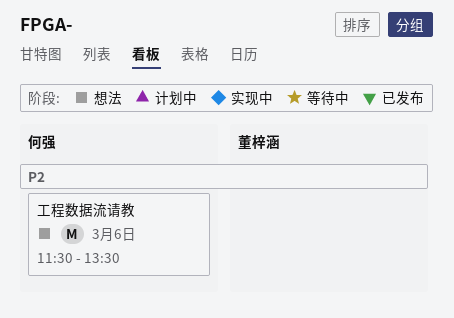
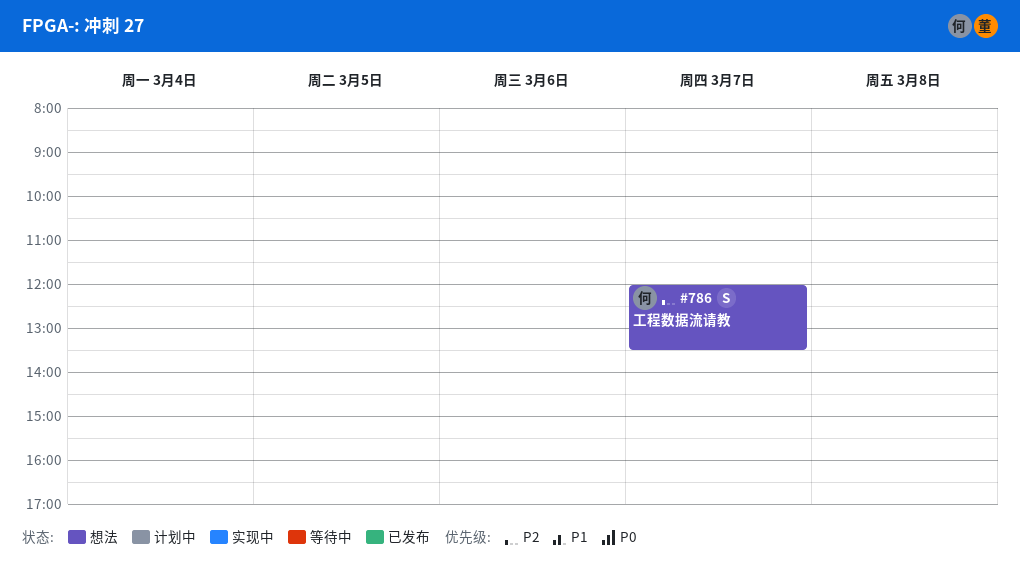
工程数据流请教, estimate: M -> S
工程数据流请教, day: Mar 6 -> Mar 7
工程数据流请教, begins: 11:30 -> 12:00

